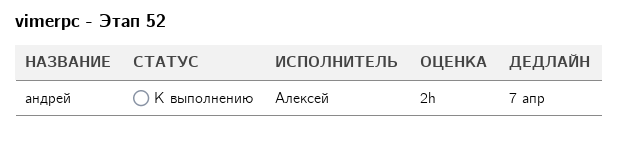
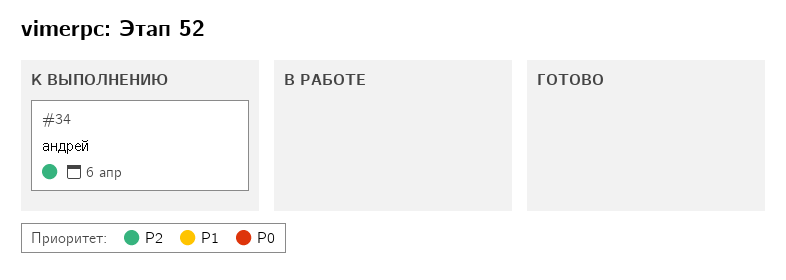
андрей, due: Apr 7 -> Apr 6

